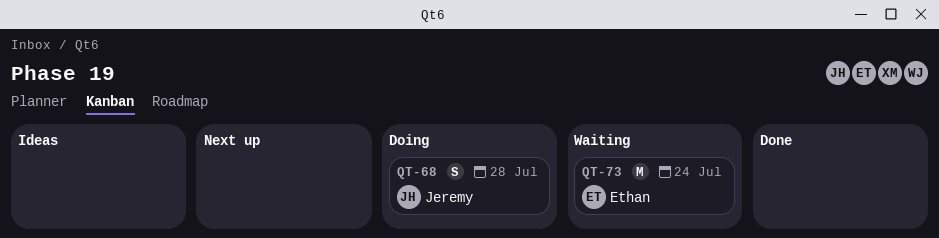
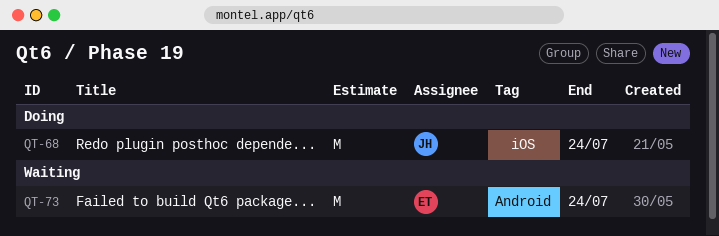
QT-68, estimate: S -> M
QT-68, due: Jul 28 -> Jul 24

